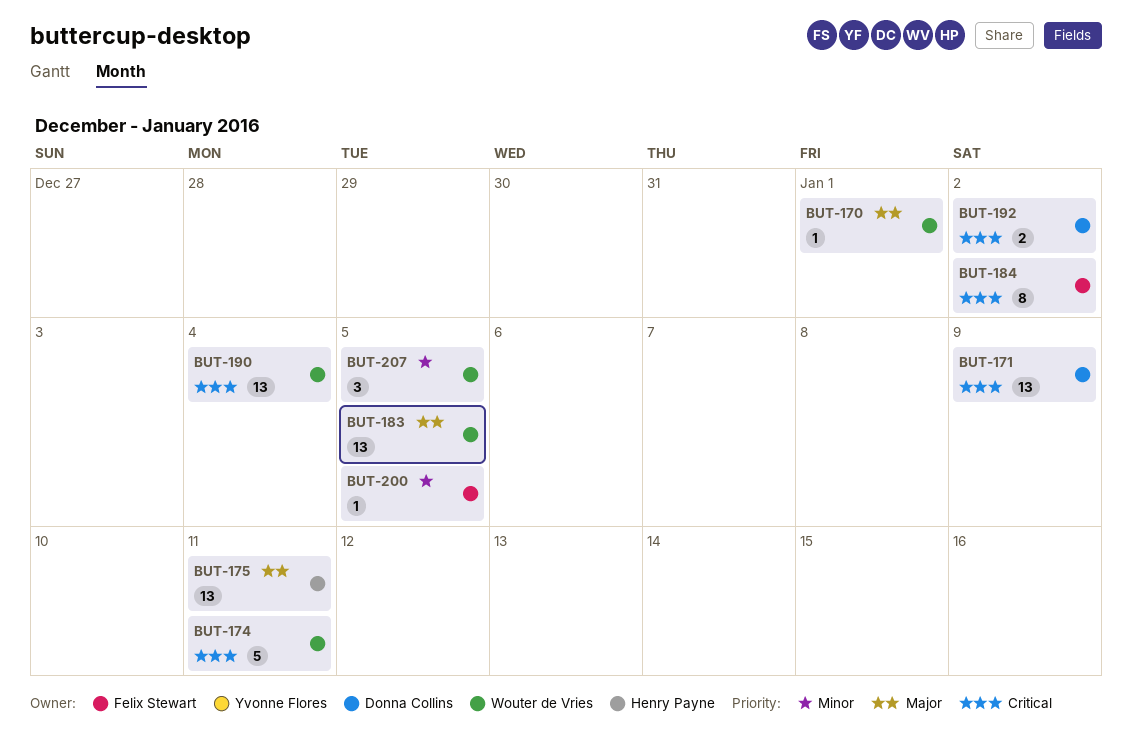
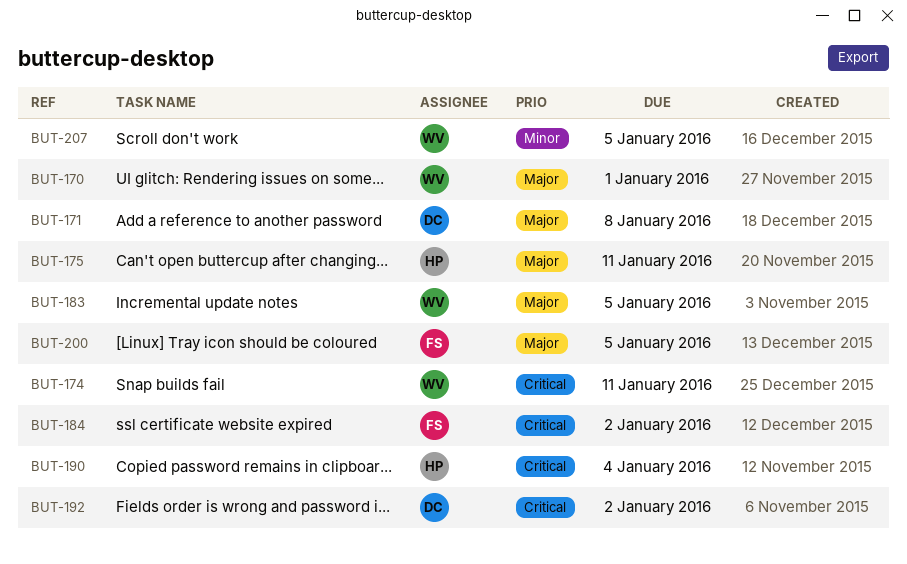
BUT-171, priority: Critical -> Major
BUT-171, due: Jan 9 -> Jan 8
BUT-190, owner: Wouter de Vries -> Henry Payne
BUT-200, priority: Minor -> Major

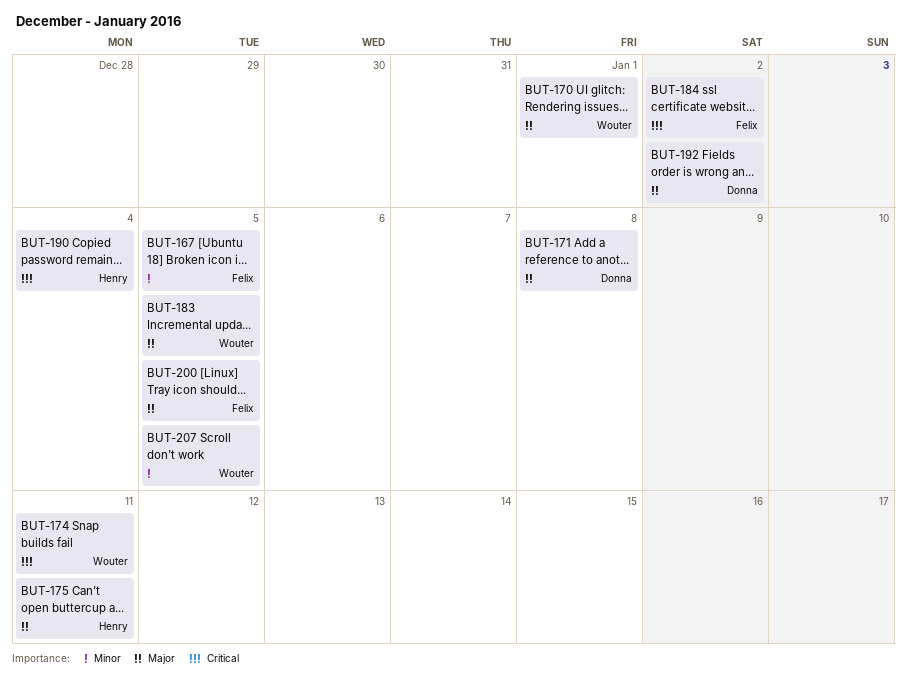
BUT-167: none -> present
BUT-192, priority: Critical -> Major

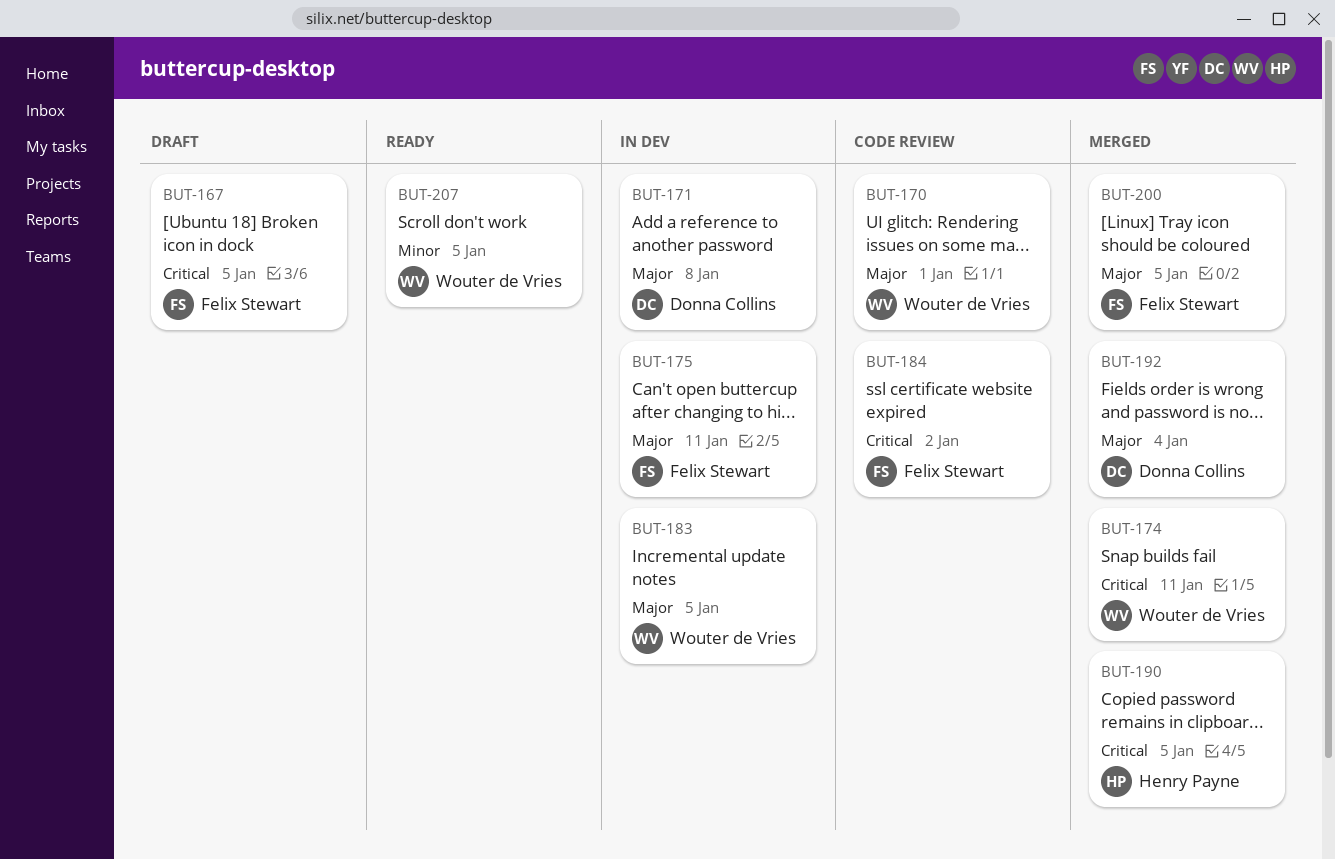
BUT-167, priority: Minor -> Critical
BUT-175, owner: Henry Payne -> Felix Stewart
BUT-190, due: Jan 4 -> Jan 5
BUT-192, due: Jan 2 -> Jan 4

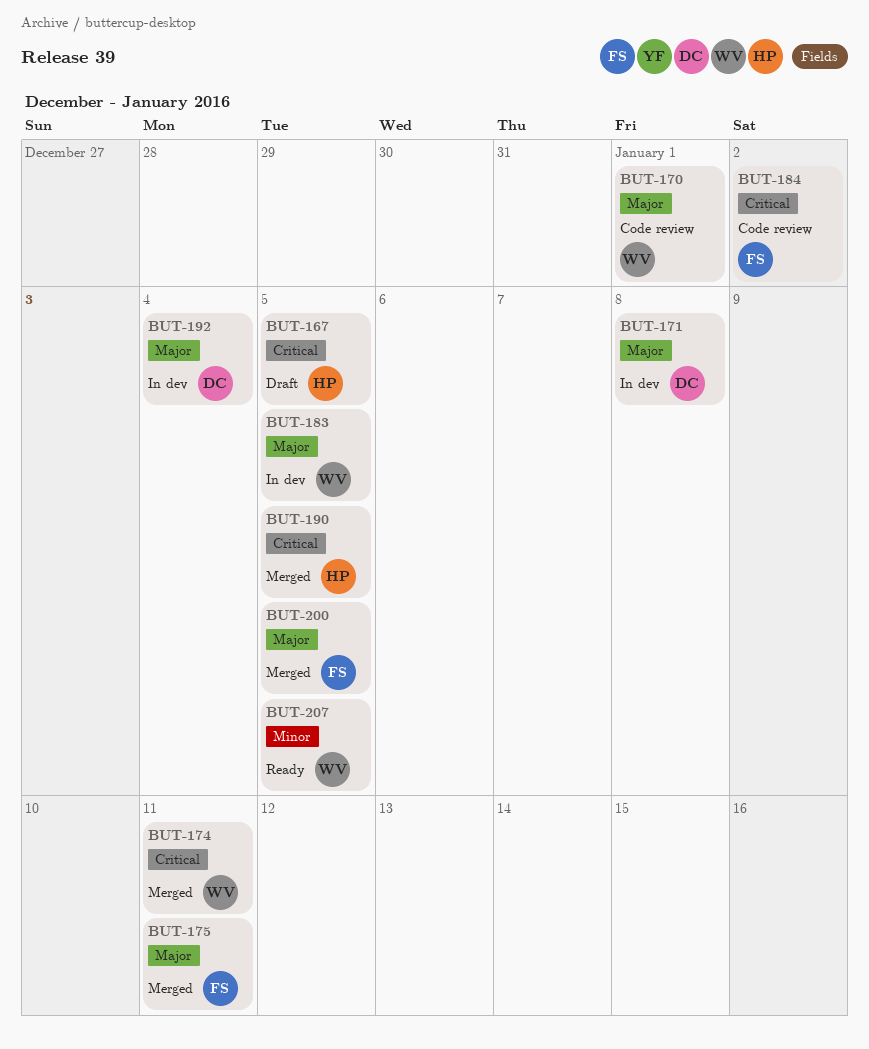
BUT-167, owner: Felix Stewart -> Henry Payne
BUT-175, status: In dev -> Merged
BUT-192, status: Merged -> In dev

